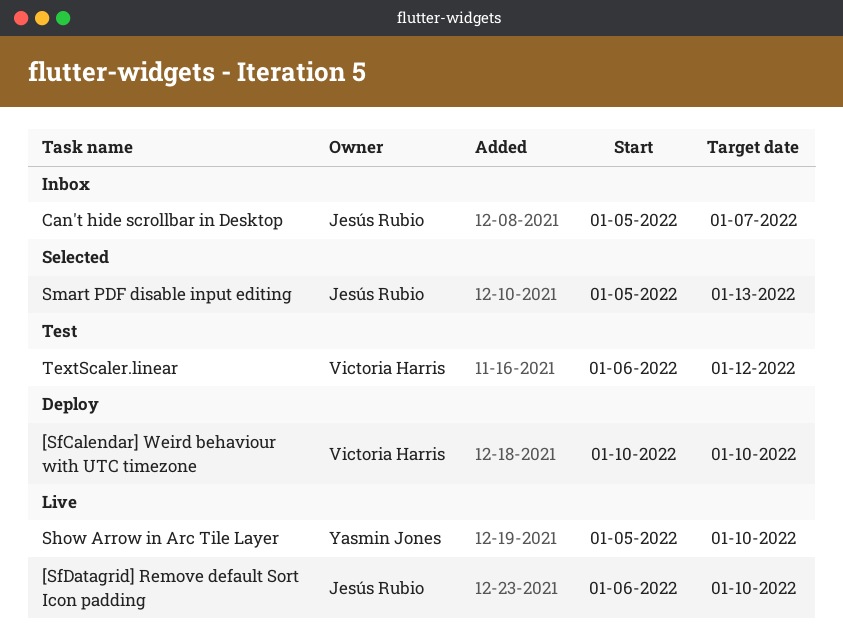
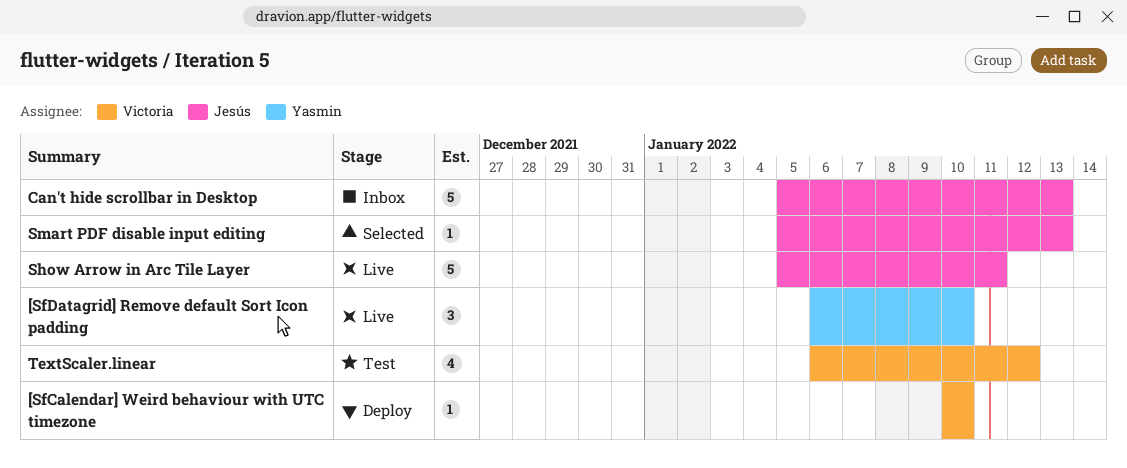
[SfDatagrid] Remove default Sort Icon padding, owner: Jesús Rubio -> Yasmin Jones
Can't hide scrollbar in Desktop, due: Jan 7 -> Jan 13
Show Arrow in Arc Tile Layer, owner: Yasmin Jones -> Jesús Rubio
Show Arrow in Arc Tile Layer, due: Jan 10 -> Jan 11

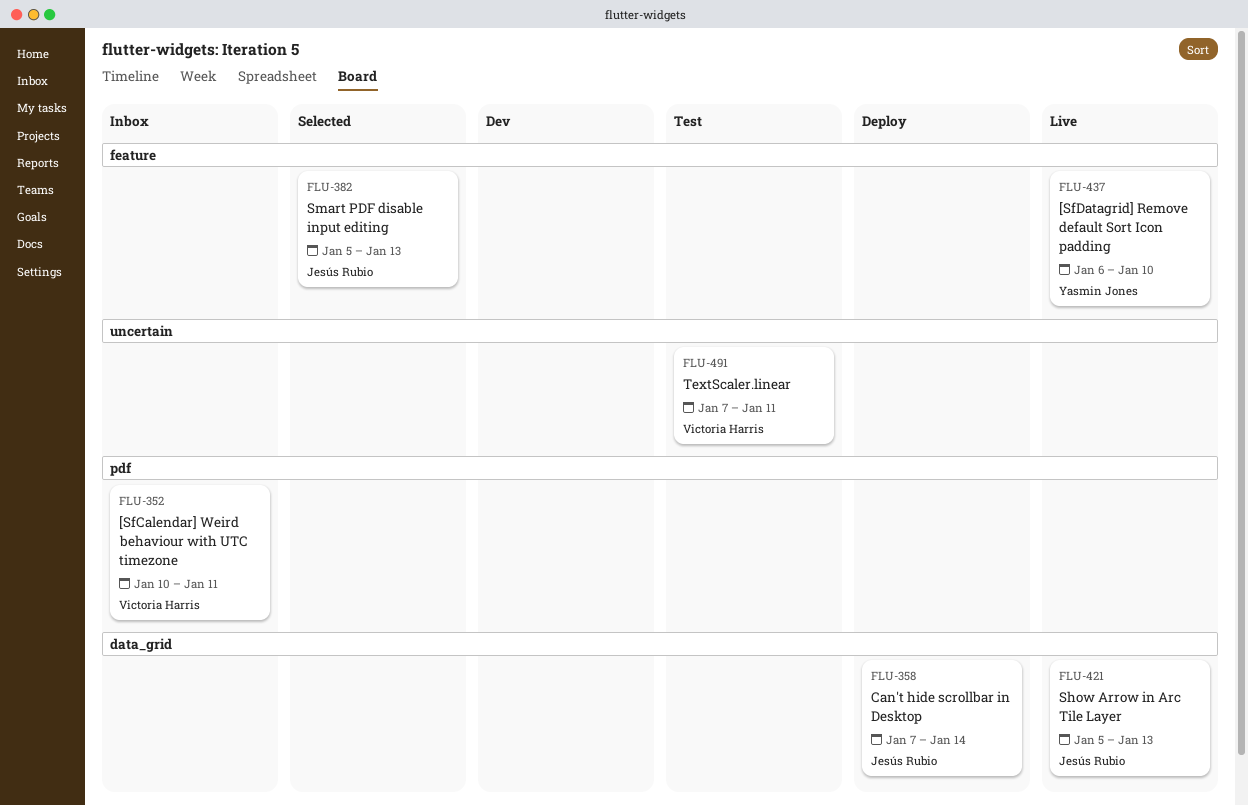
[SfCalendar] Weird behaviour with UTC timezone, status: Deploy -> Inbox
[SfCalendar] Weird behaviour with UTC timezone, due: Jan 10 -> Jan 11
Can't hide scrollbar in Desktop, status: Inbox -> Deploy
Can't hide scrollbar in Desktop, start: Jan 5 -> Jan 7
Can't hide scrollbar in Desktop, due: Jan 13 -> Jan 14
Show Arrow in Arc Tile Layer, due: Jan 11 -> Jan 13
TextScaler.linear, start: Jan 6 -> Jan 7
TextScaler.linear, due: Jan 12 -> Jan 11

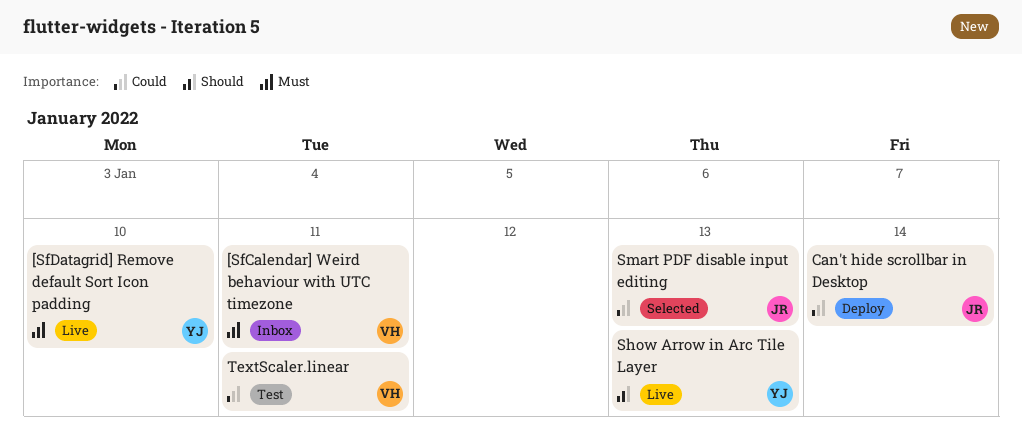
Show Arrow in Arc Tile Layer, owner: Jesús Rubio -> Yasmin Jones

